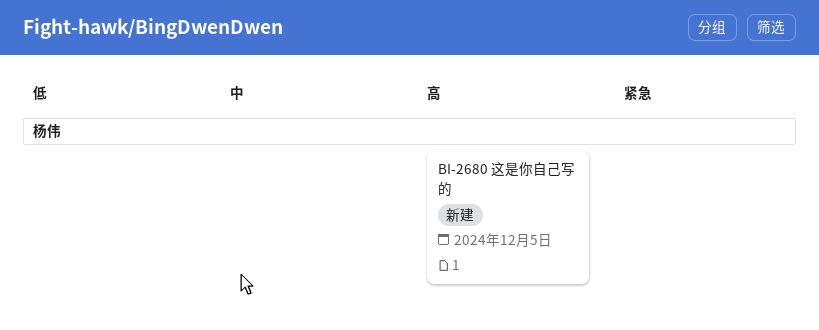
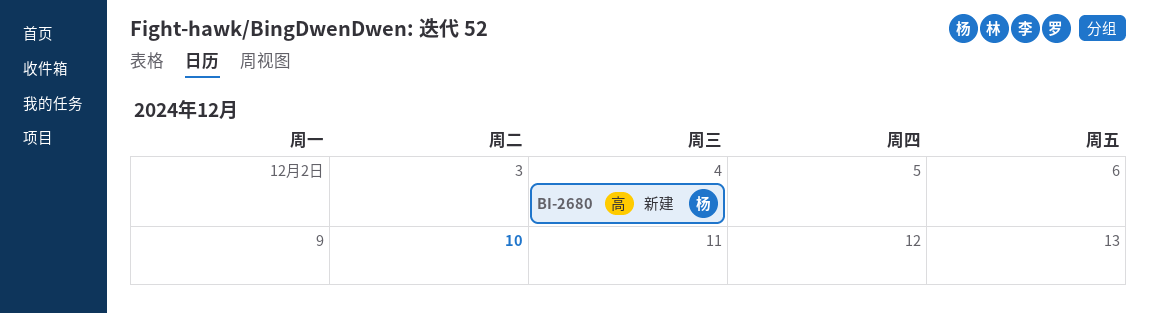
BI-2680, due: Dec 5 -> Dec 4

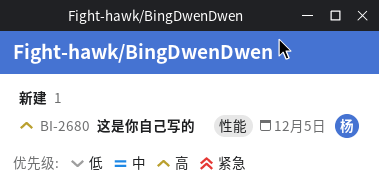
BI-2680, due: Dec 4 -> Dec 5

